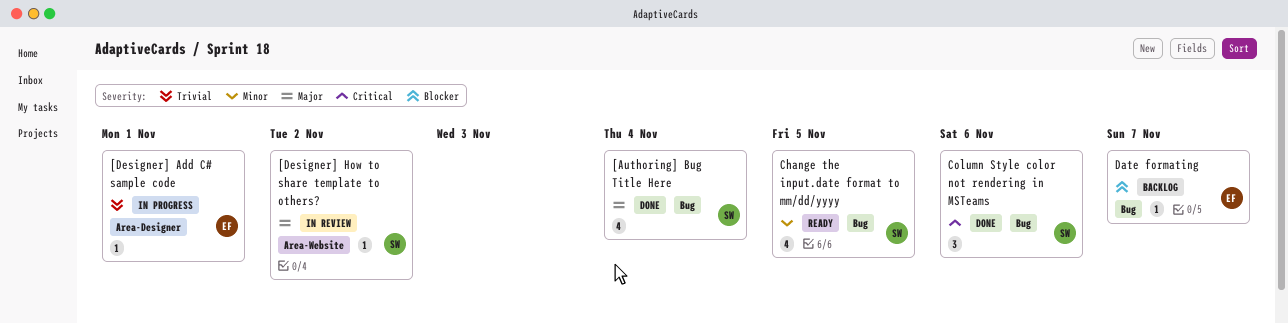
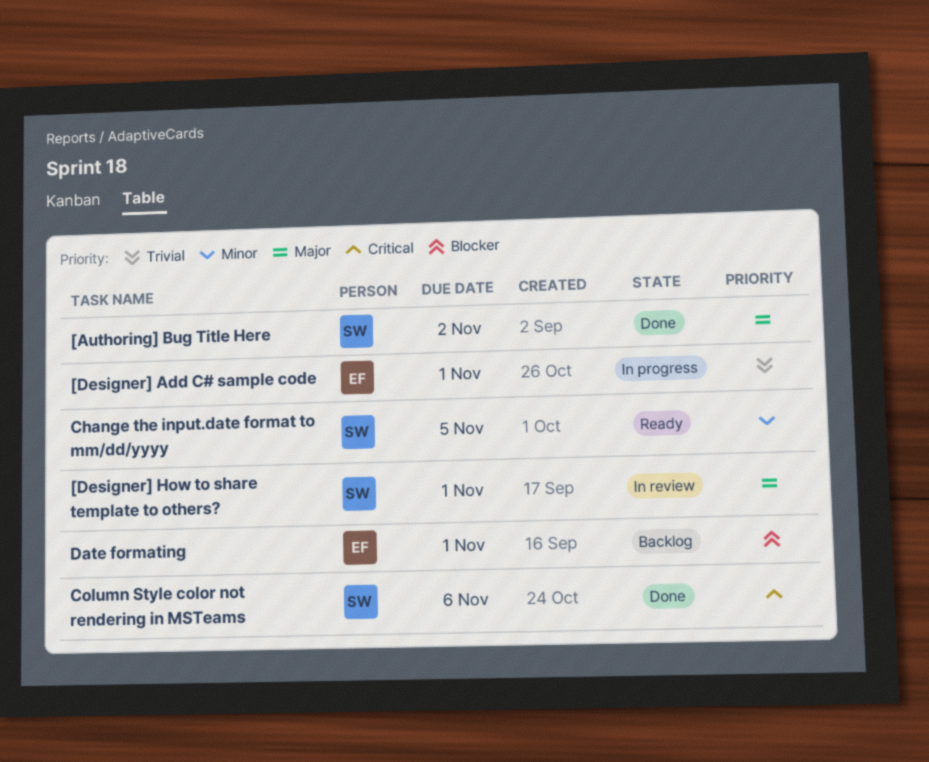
[Authoring] Bug Title Here, due: Nov 4 -> Nov 2
[Designer] How to share template to others?, due: Nov 2 -> Nov 1
Date formating, due: Nov 7 -> Nov 1

